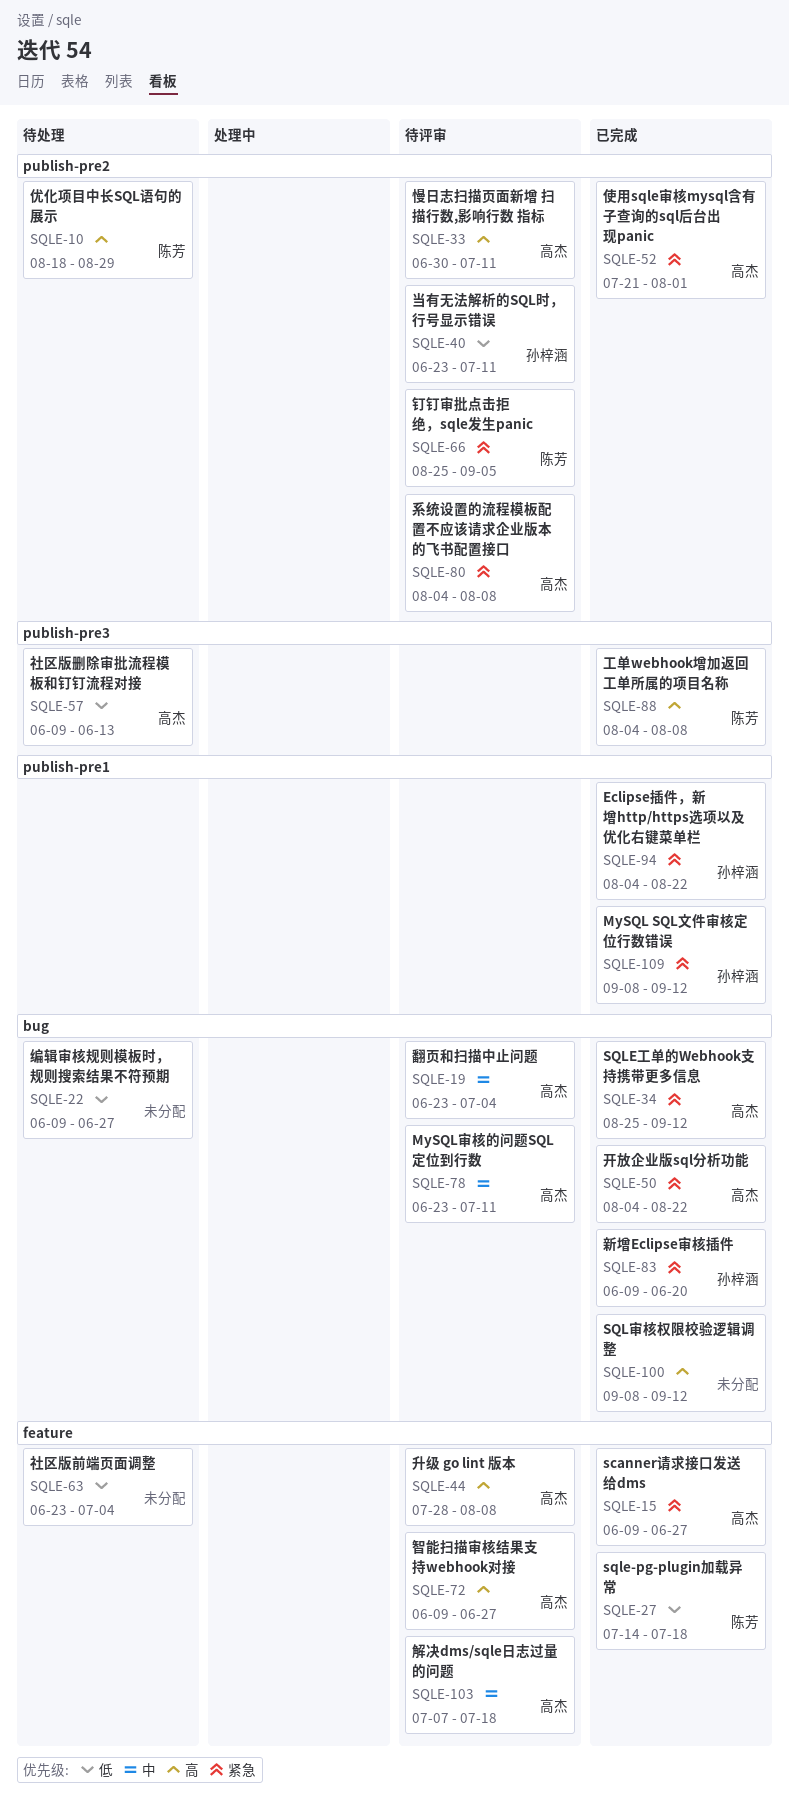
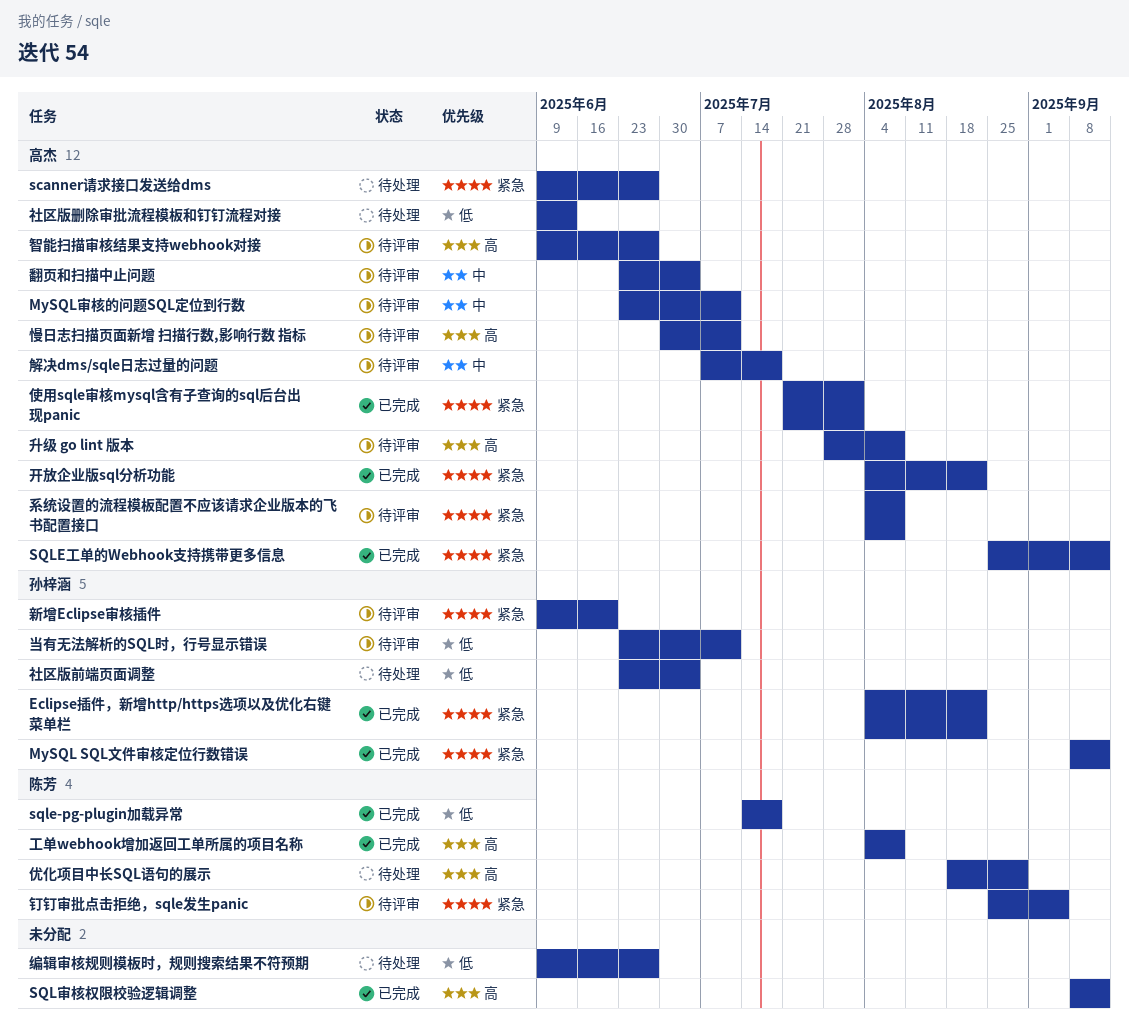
scanner请求接口发送给dms, status: 已完成 -> 待处理
新增Eclipse审核插件, status: 已完成 -> 待评审
社区版前端页面调整, owner: none -> 孙梓涵

